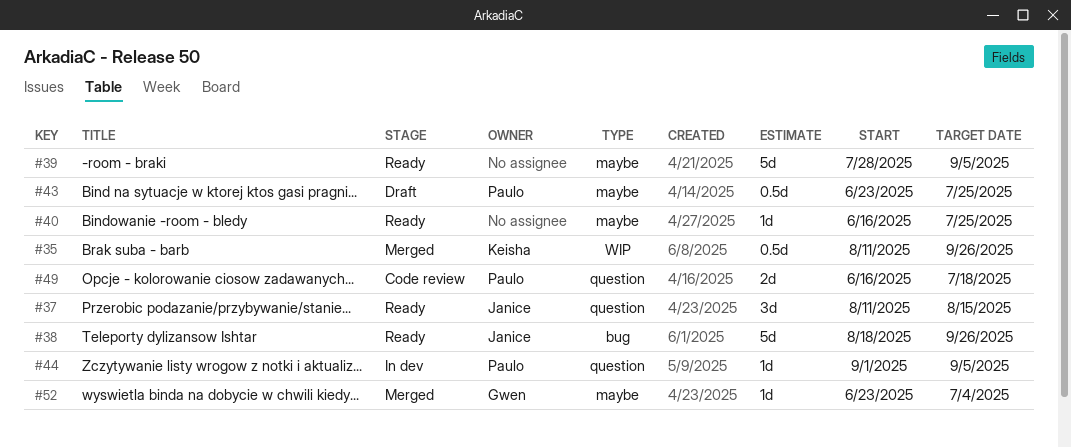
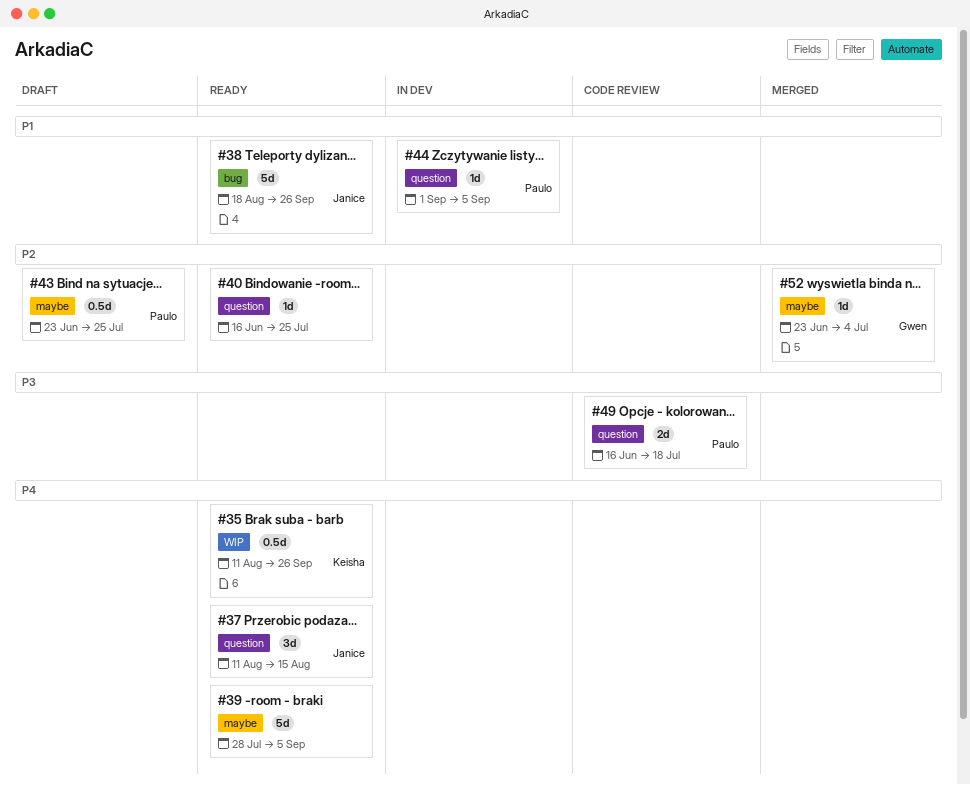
#35, status: Merged -> Ready
#40, label: maybe -> question

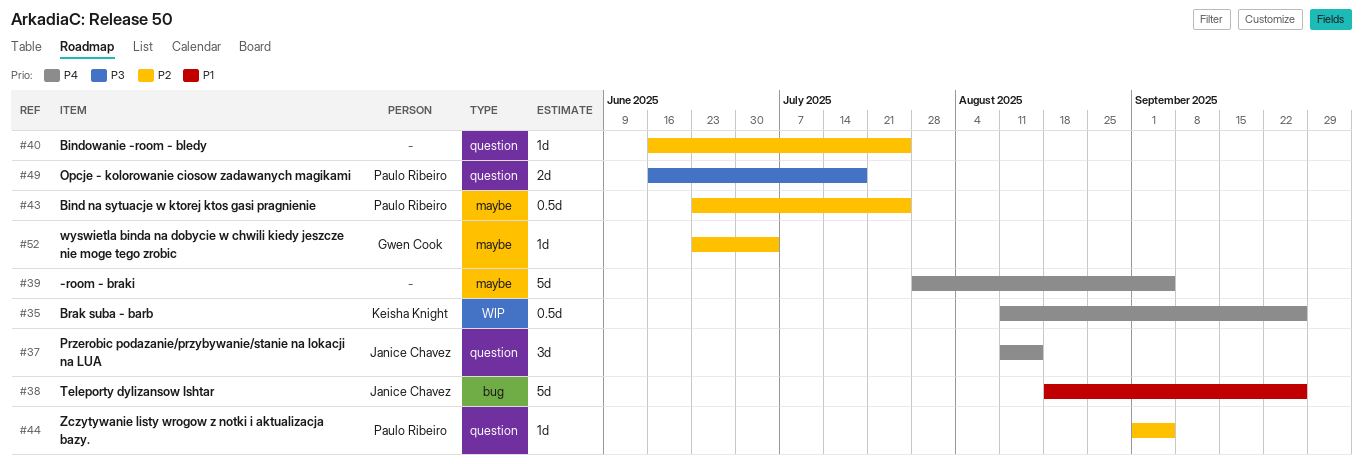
#44, priority: P1 -> P2

